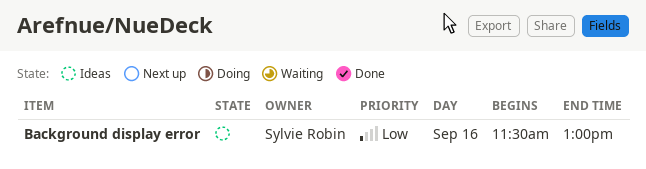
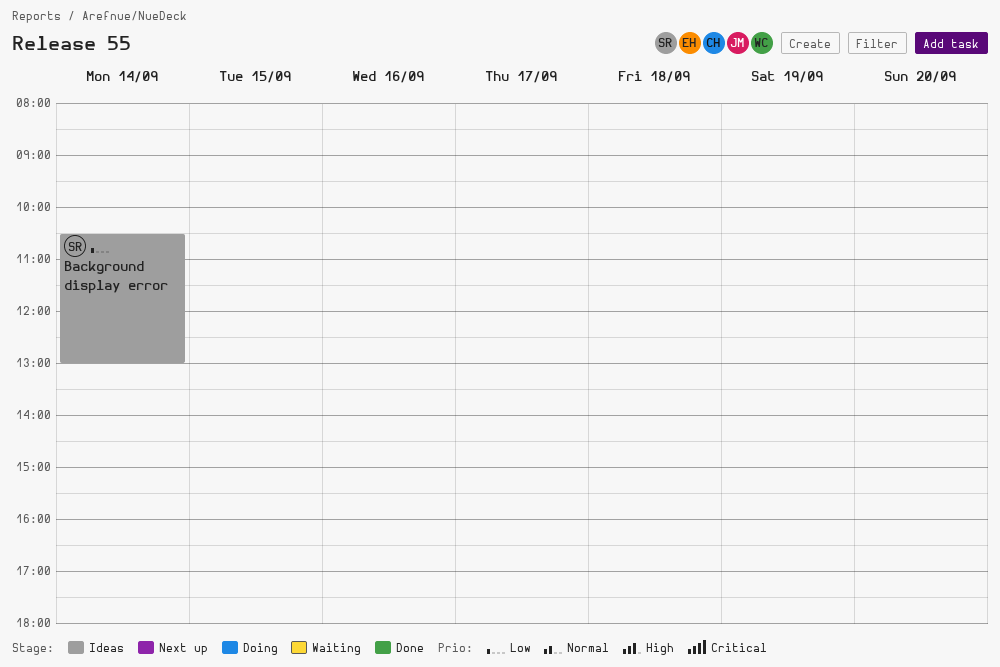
Background display error, day: Sep 16 -> Sep 14
Background display error, begins: 11:30 -> 10:30

